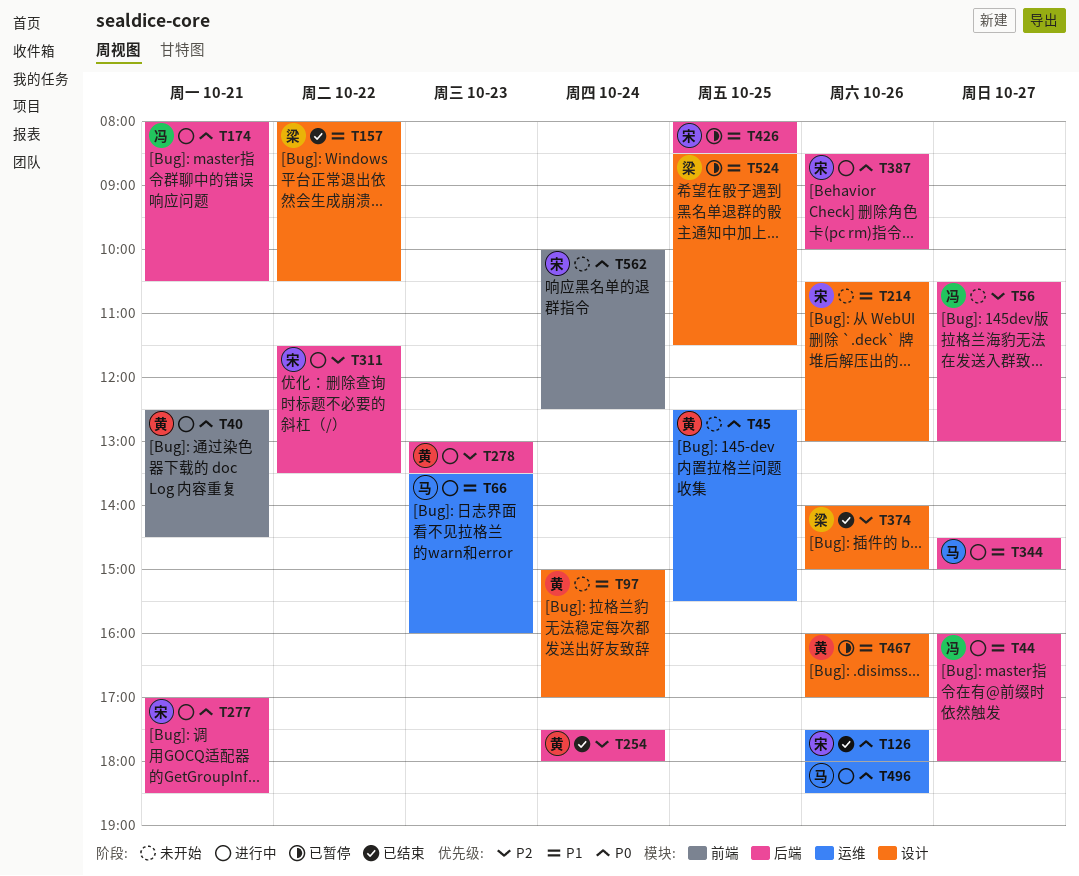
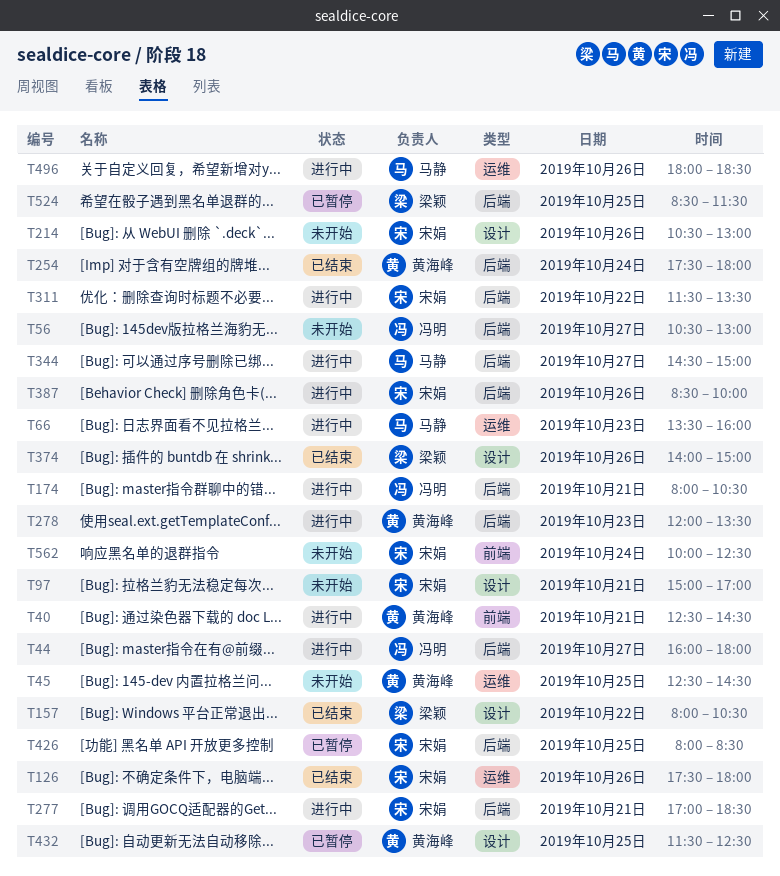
T45, ends: 15:30 -> 14:30
T97, owner: 黄海峰 -> 宋娟
T97, day: Oct 24 -> Oct 21
T278, begins: 13:00 -> 12:00
T432: none -> present
T467: present -> none
T524, label: 设计 -> 后端

